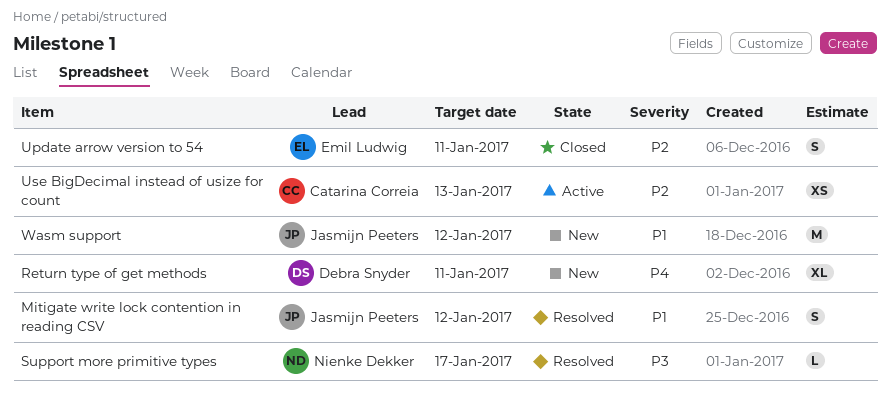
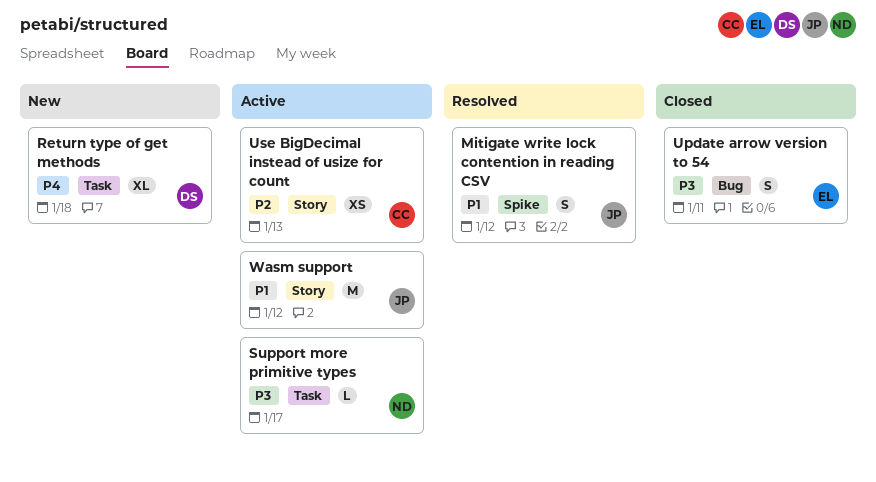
Return type of get methods, due: Jan 11 -> Jan 18
Support more primitive types, status: Resolved -> Active
Update arrow version to 54, priority: P2 -> P3
Wasm support, status: New -> Active

